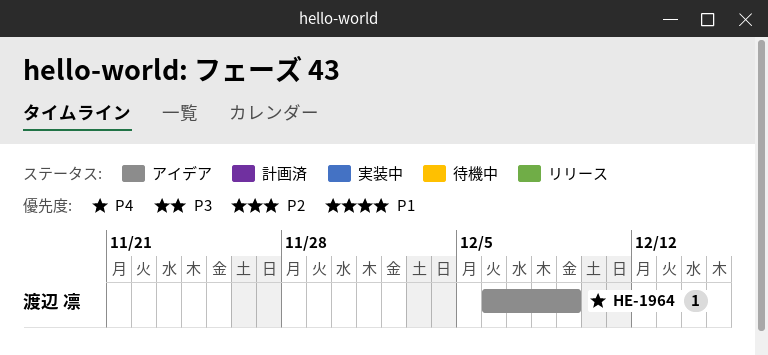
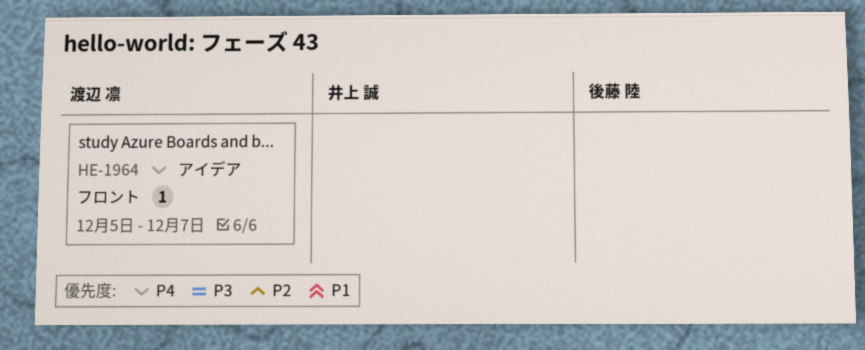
HE-1964, start: Dec 6 -> Dec 5
HE-1964, due: Dec 9 -> Dec 7

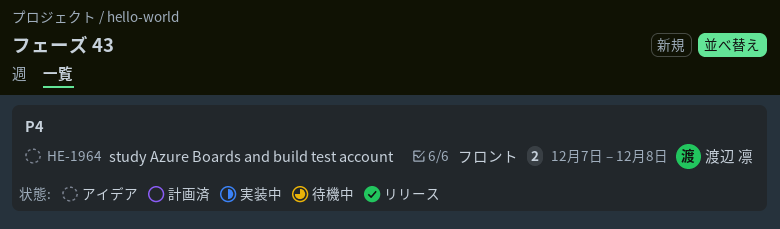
HE-1964, estimate: 1 -> 2
HE-1964, start: Dec 5 -> Dec 7
HE-1964, due: Dec 7 -> Dec 8

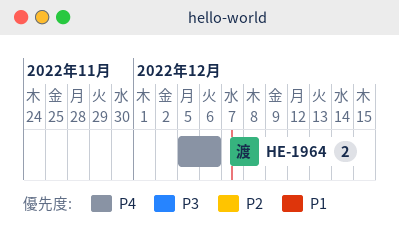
HE-1964, start: Dec 7 -> Dec 5
HE-1964, due: Dec 8 -> Dec 6

